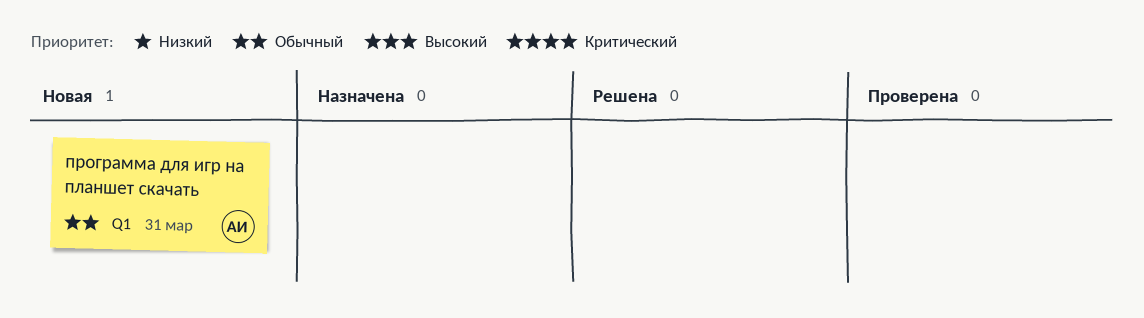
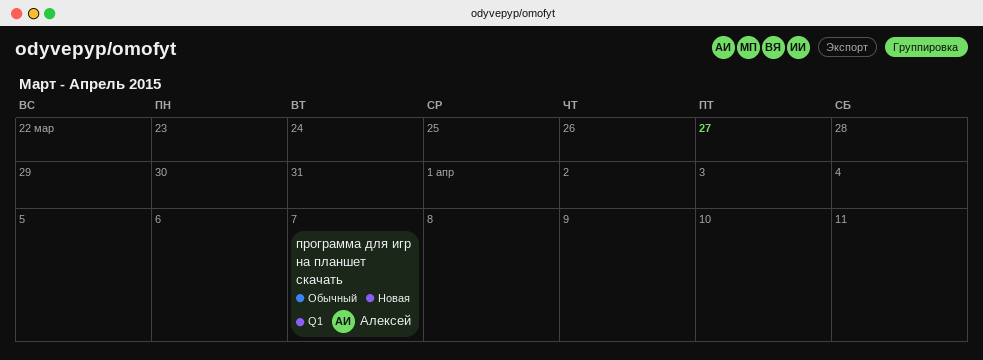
программа для игр на планшет скачать, due: Mar 31 -> Apr 7

